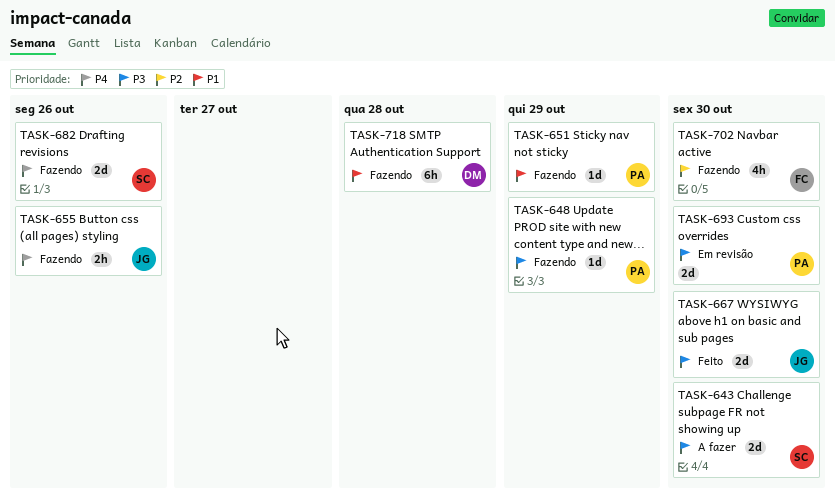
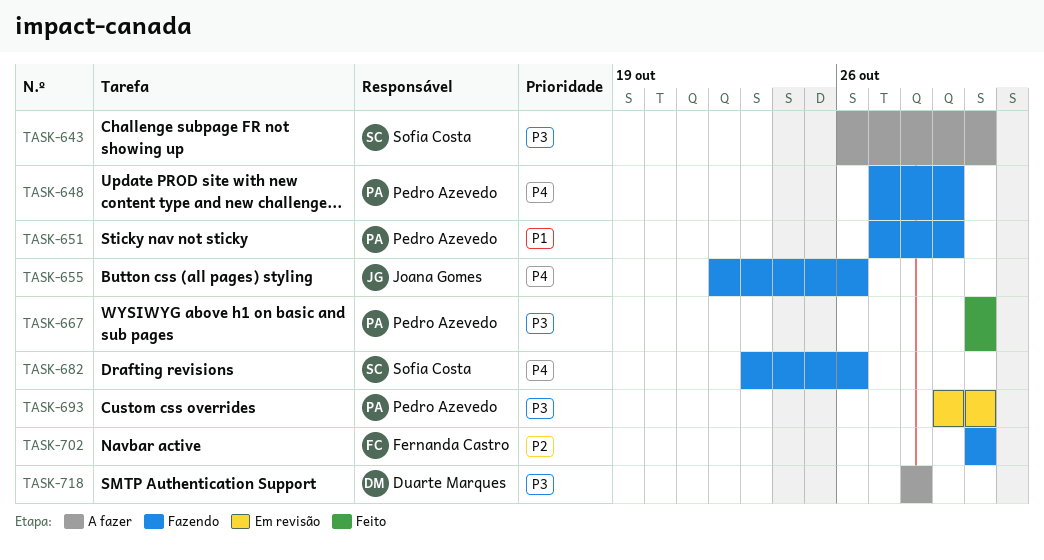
TASK-648, priority: P3 -> P4
TASK-667, owner: Joana Gomes -> Pedro Azevedo
TASK-718, status: Fazendo -> A fazer
TASK-718, priority: P1 -> P3

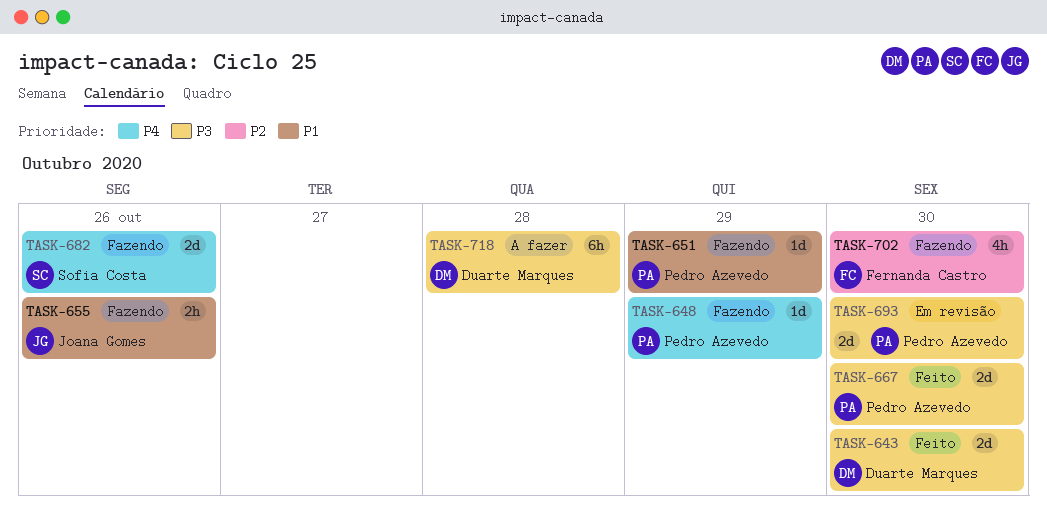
TASK-643, status: A fazer -> Feito
TASK-643, owner: Sofia Costa -> Duarte Marques
TASK-655, priority: P4 -> P1

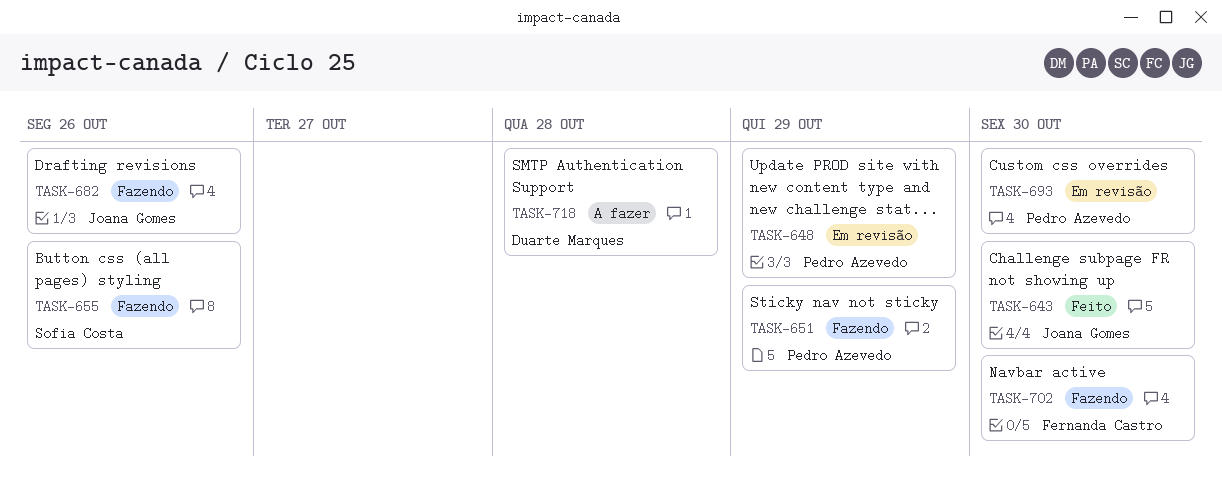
TASK-643, owner: Duarte Marques -> Joana Gomes
TASK-648, status: Fazendo -> Em revisão
TASK-655, owner: Joana Gomes -> Sofia Costa
TASK-667: present -> none
TASK-682, owner: Sofia Costa -> Joana Gomes

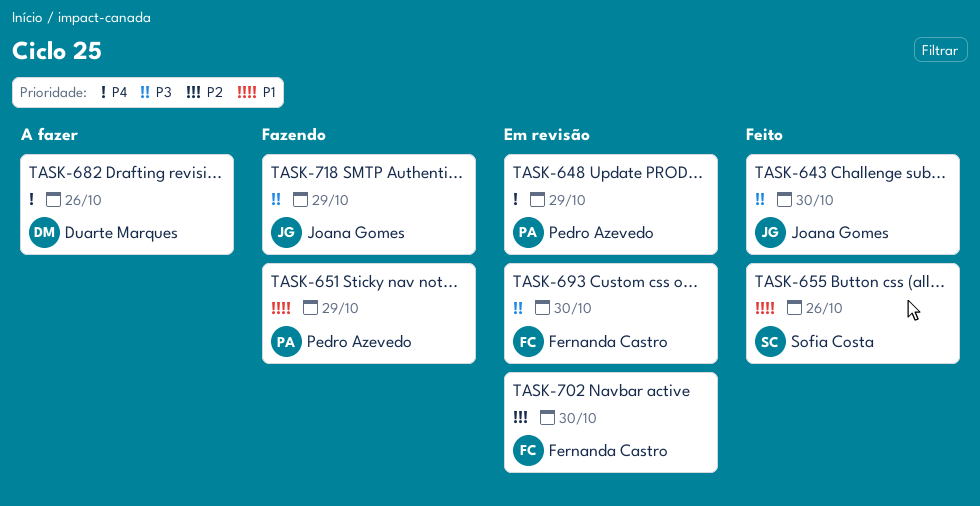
TASK-655, status: Fazendo -> Feito
TASK-682, status: Fazendo -> A fazer
TASK-682, owner: Joana Gomes -> Duarte Marques
TASK-693, owner: Pedro Azevedo -> Fernanda Castro
TASK-702, status: Fazendo -> Em revisão
TASK-718, status: A fazer -> Fazendo
TASK-718, owner: Duarte Marques -> Joana Gomes
TASK-718, due: Oct 28 -> Oct 29

